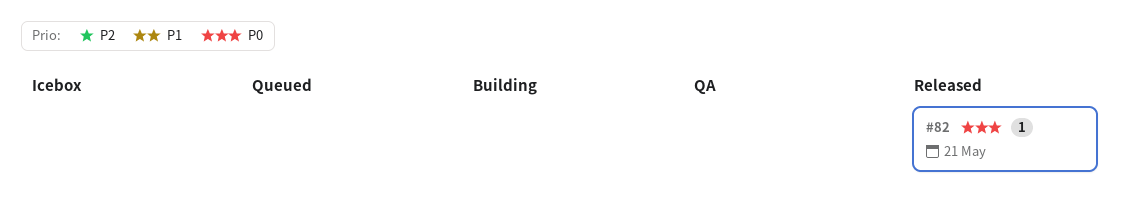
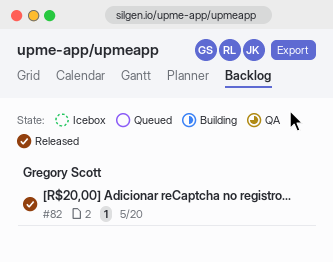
#82, due: May 21 -> May 20

